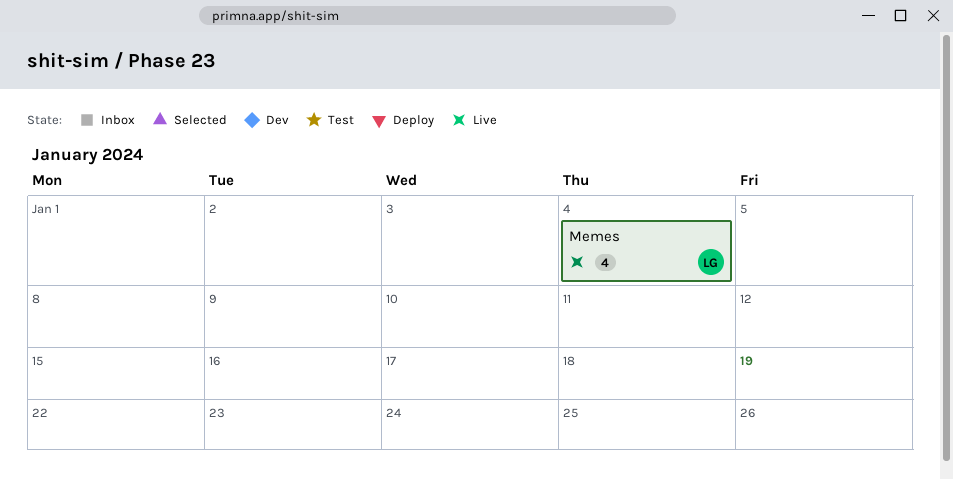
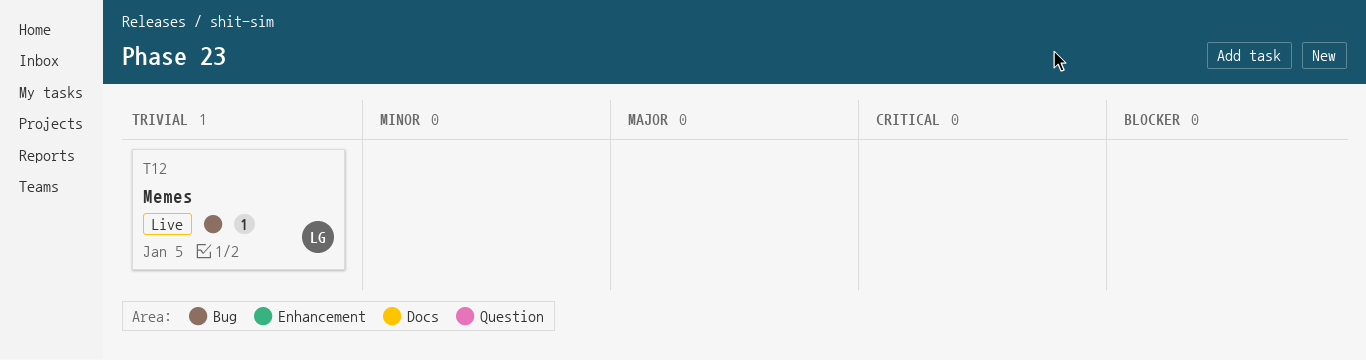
Memes, estimate: 4 -> 1
Memes, due: Jan 4 -> Jan 5

